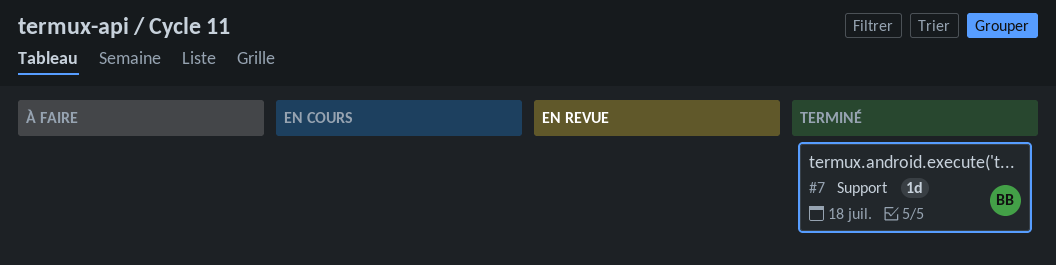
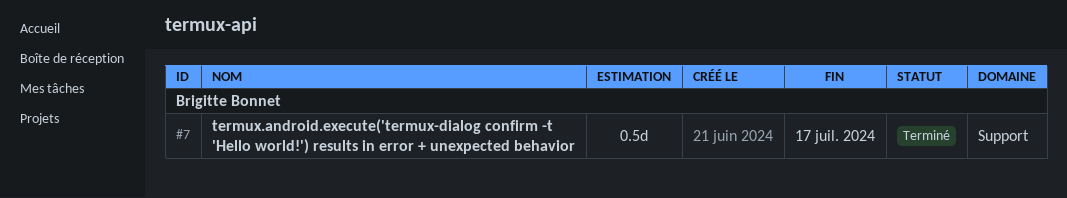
#7, estimate: 1d -> 0.5d
#7, due: Jul 18 -> Jul 17

